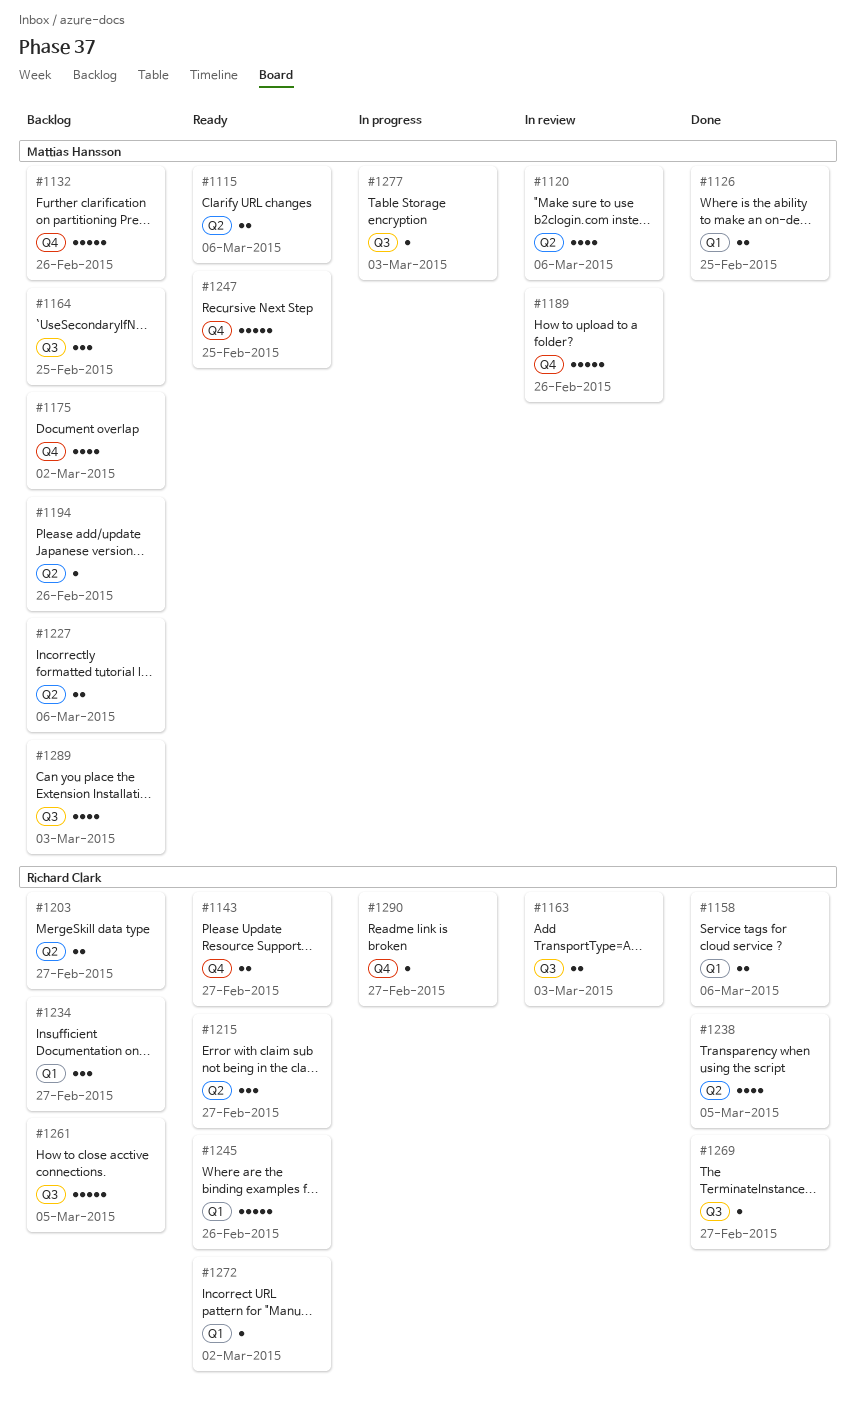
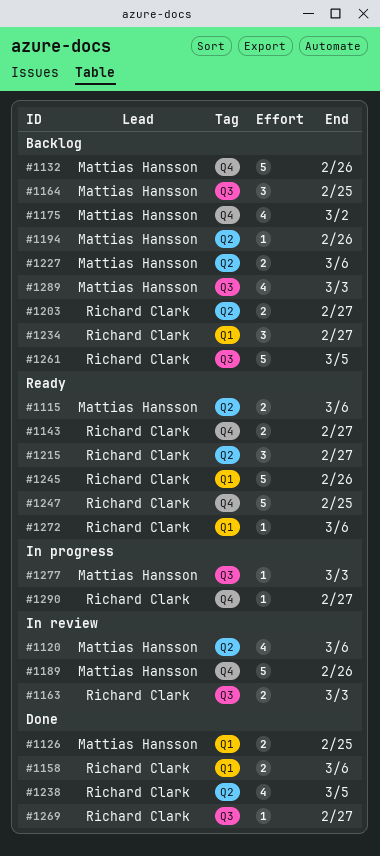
#1247, owner: Mattias Hansson -> Richard Clark
#1272, due: Mar 2 -> Mar 6

